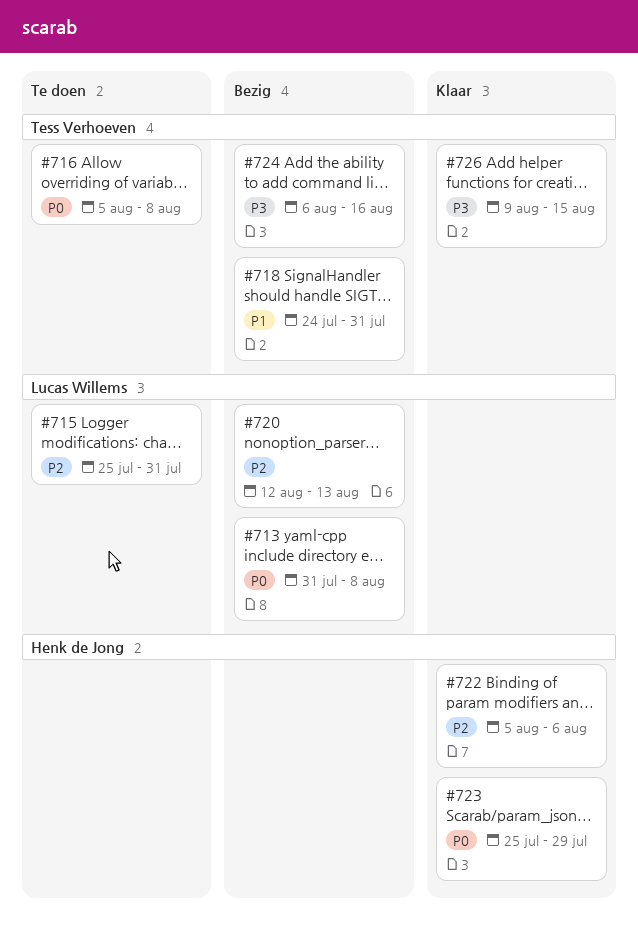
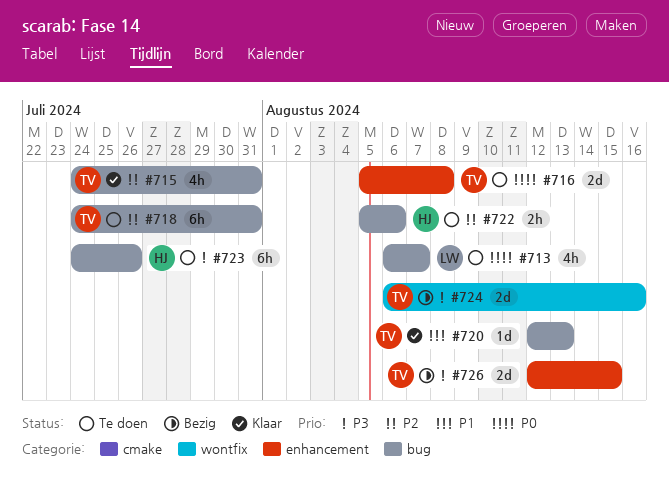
#713, status: Bezig -> Te doen
#713, start: Jul 31 -> Aug 6
#713, due: Aug 8 -> Aug 7
#715, status: Te doen -> Klaar
#715, owner: Lucas Willems -> Tess Verhoeven
#715, start: Jul 25 -> Jul 24
#718, status: Bezig -> Te doen
#718, priority: P1 -> P2
#720, status: Bezig -> Klaar
#720, owner: Lucas Willems -> Tess Verhoeven
#720, priority: P2 -> P1
#722, status: Klaar -> Te doen
#723, status: Klaar -> Te doen
#723, priority: P0 -> P3
#723, start: Jul 25 -> Jul 24
#723, due: Jul 29 -> Jul 26
#726, status: Klaar -> Bezig
#726, start: Aug 9 -> Aug 12

